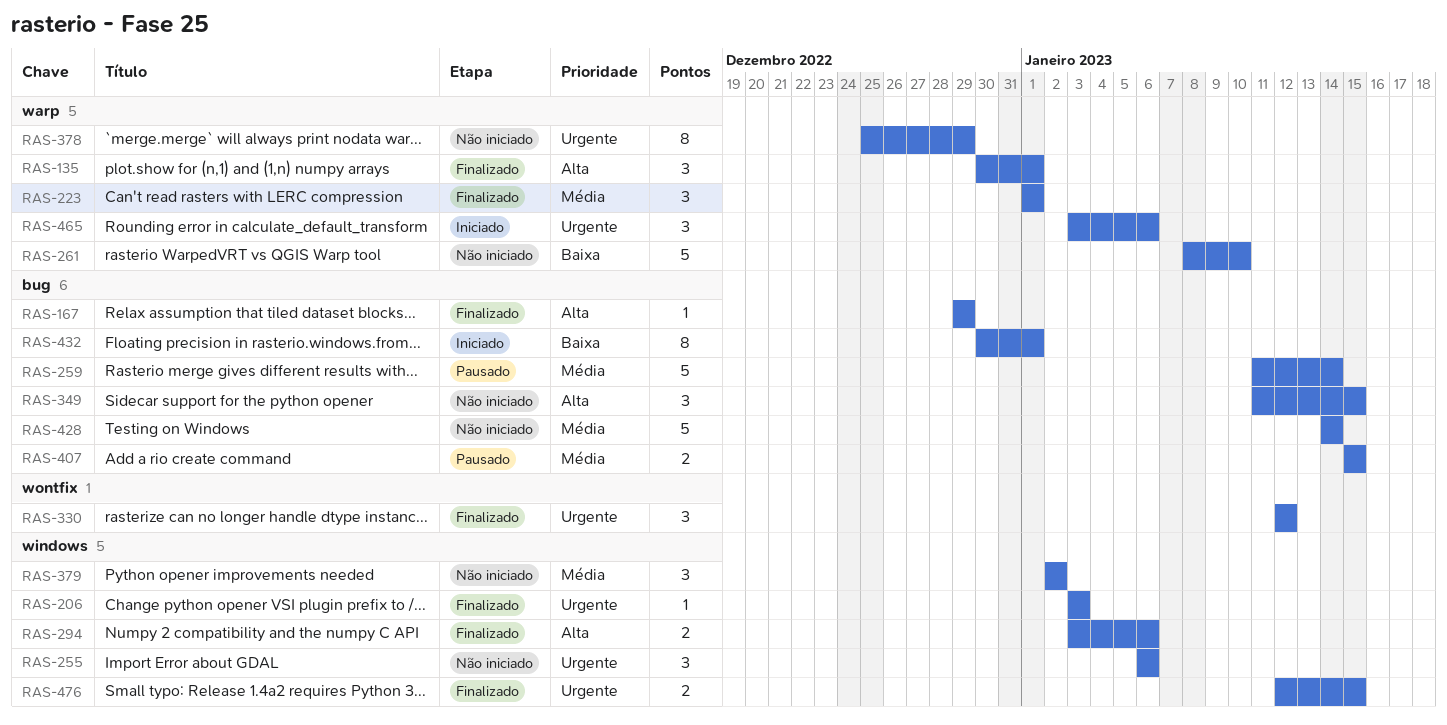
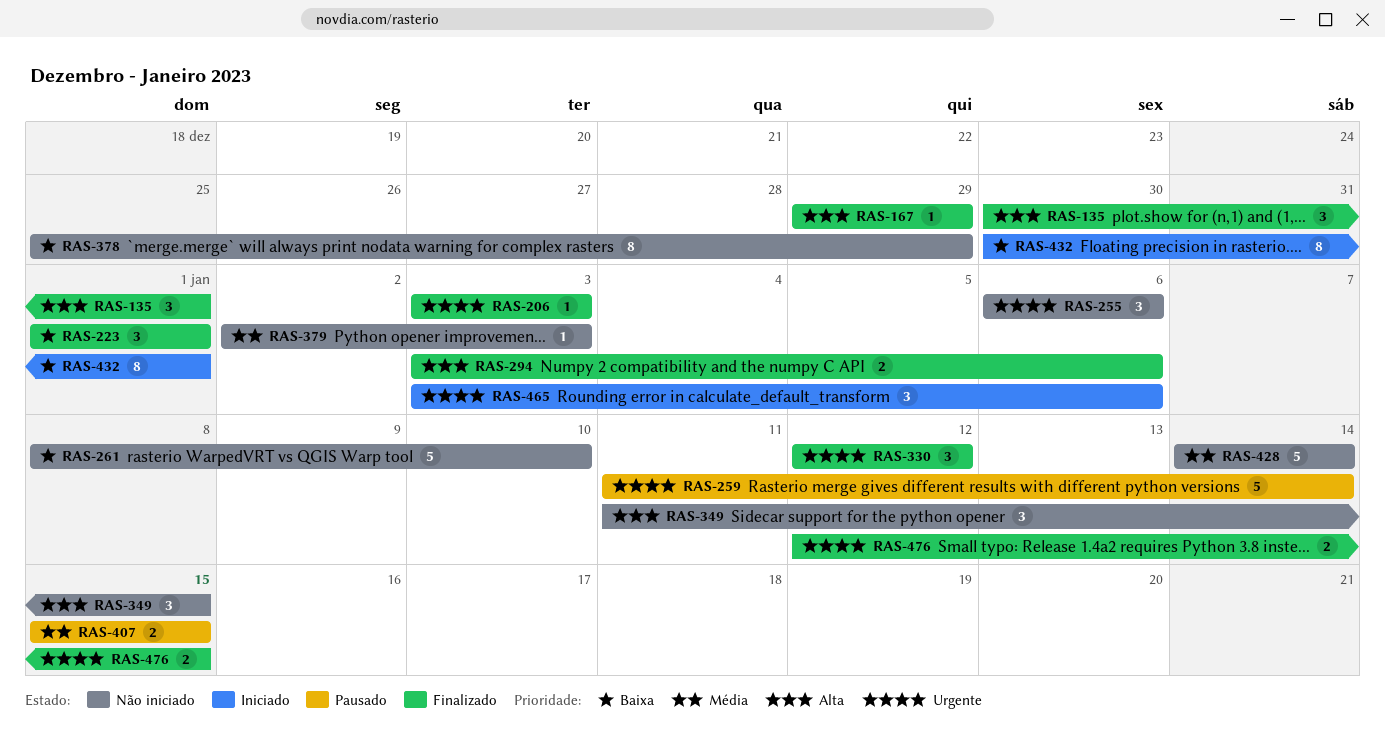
RAS-223, priority: Média -> Baixa
RAS-259, priority: Média -> Urgente
RAS-378, priority: Urgente -> Baixa
RAS-379, estimate: 3 -> 1
RAS-379, due: Jan 2 -> Jan 3

